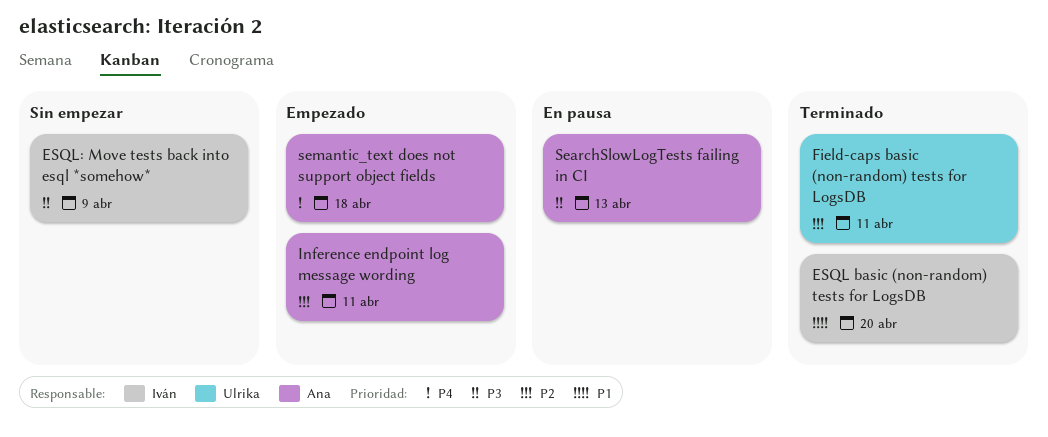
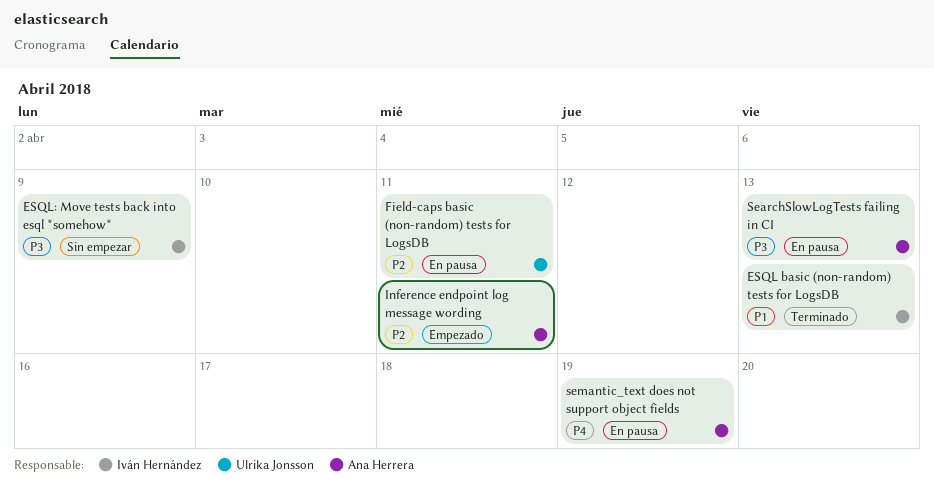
ESQL basic (non-random) tests for LogsDB, due: Apr 20 -> Apr 13
Field-caps basic (non-random) tests for LogsDB, status: Terminado -> En pausa
semantic_text does not support object fields, status: Empezado -> En pausa
semantic_text does not support object fields, due: Apr 18 -> Apr 19

